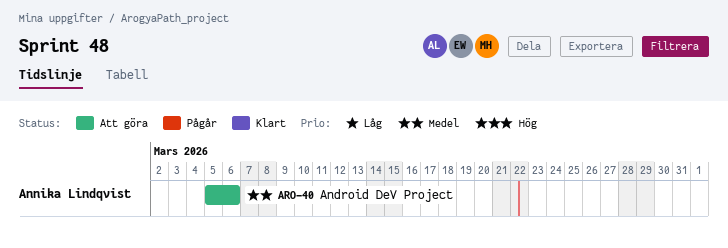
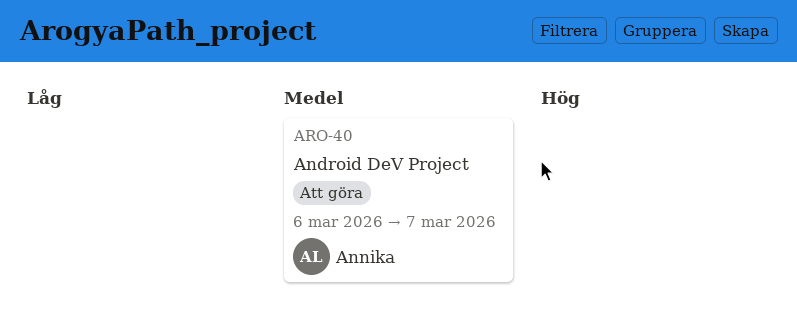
ARO-40, start: Mar 5 -> Mar 6
ARO-40, due: Mar 6 -> Mar 7

